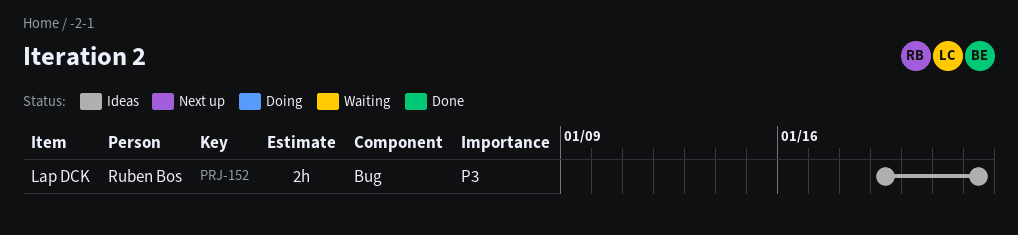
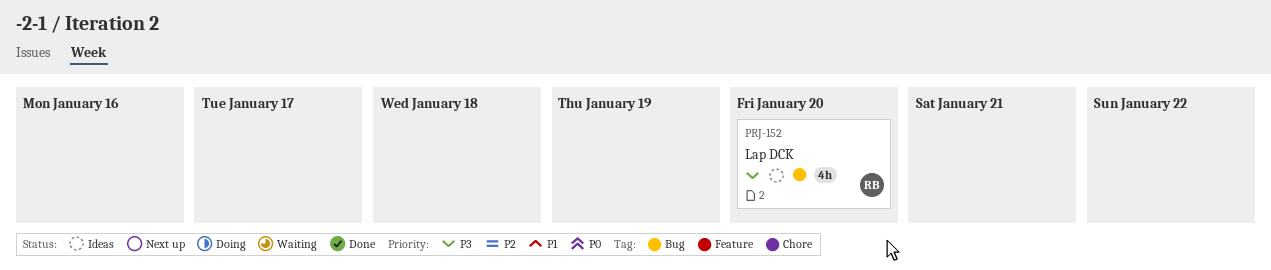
PRJ-152, estimate: 2h -> 4h
PRJ-152, due: Jan 22 -> Jan 20

